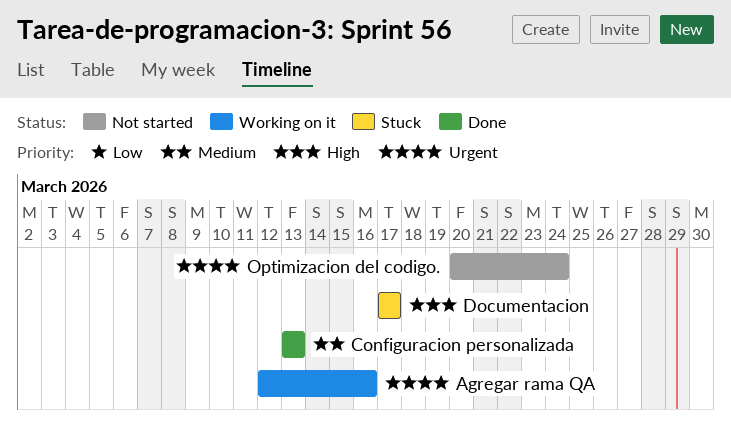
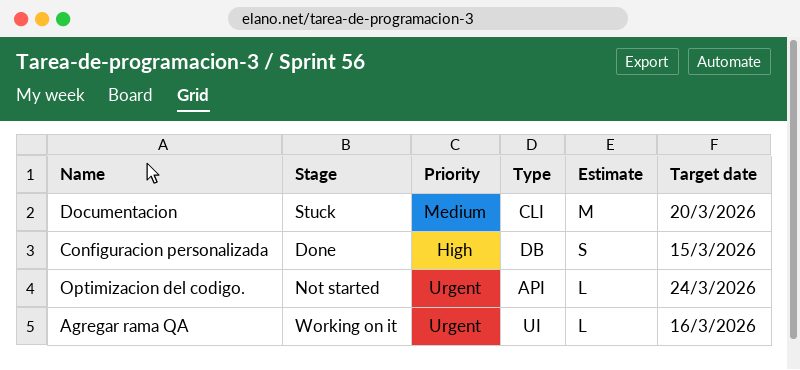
Configuracion personalizada, priority: Medium -> High
Configuracion personalizada, due: Mar 13 -> Mar 15
Documentacion, priority: High -> Medium
Documentacion, due: Mar 17 -> Mar 20

